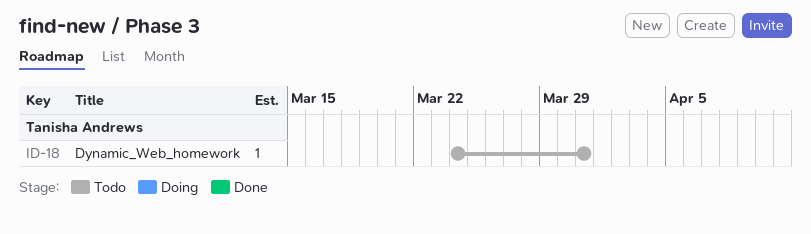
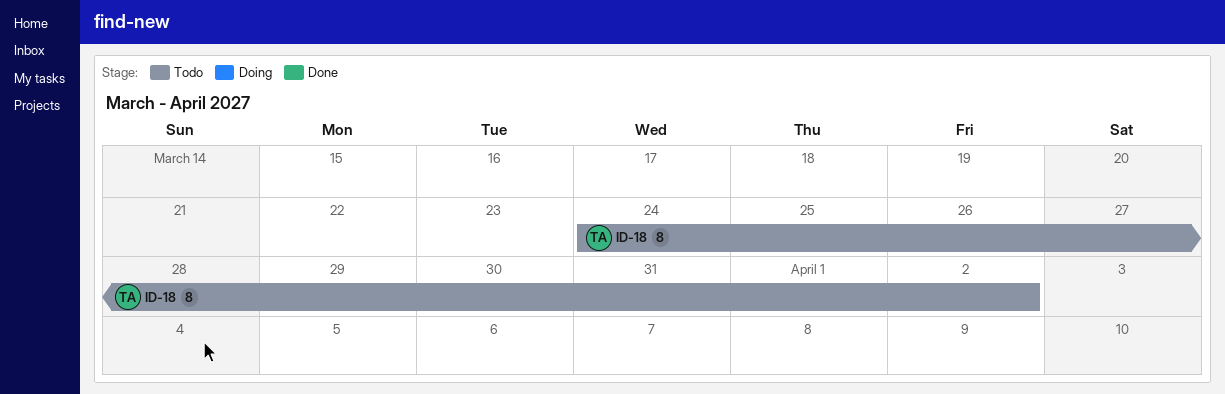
ID-18, estimate: 1 -> 8
ID-18, due: Mar 31 -> Apr 2

